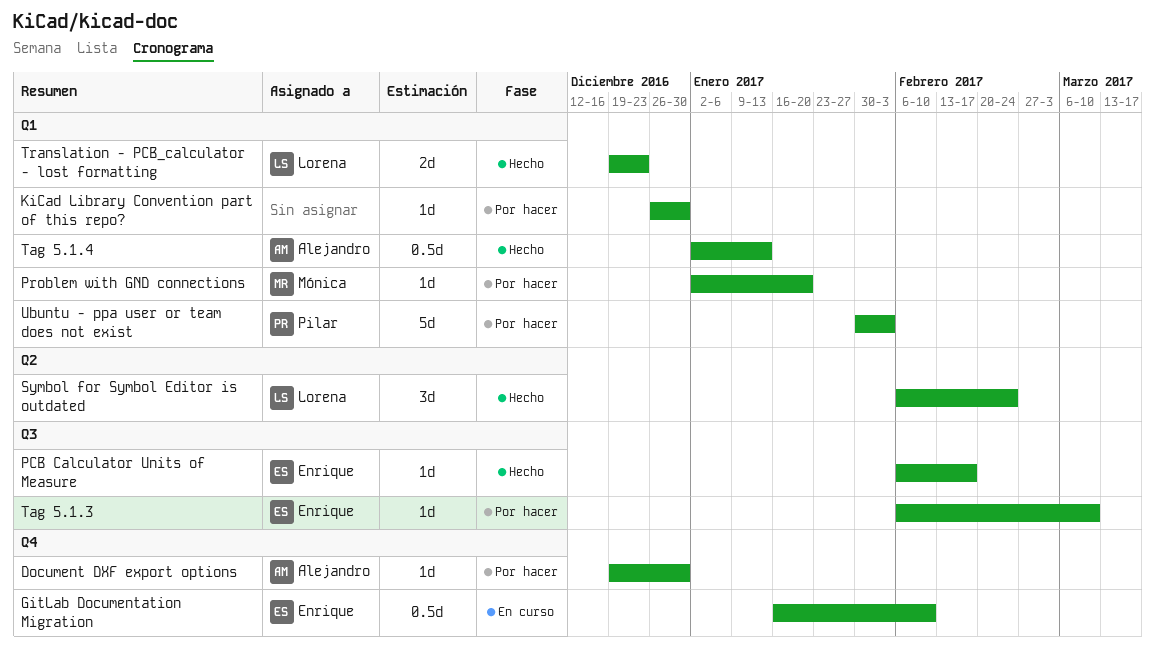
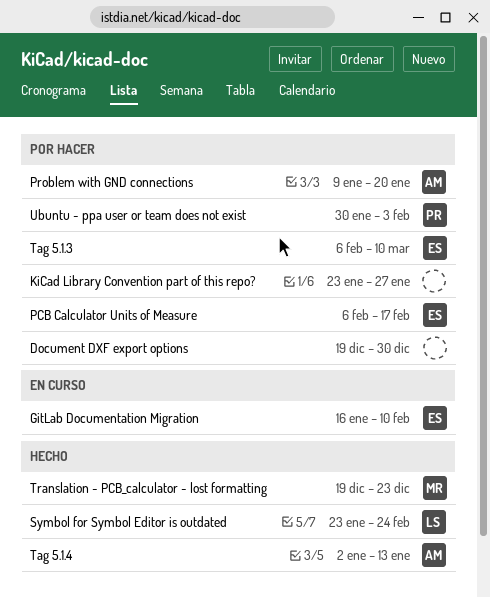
Document DXF export options, owner: Alejandro -> none
KiCad Library Convention part of this repo?, start: Dec 26 -> Jan 23
KiCad Library Convention part of this repo?, due: Dec 30 -> Jan 27
PCB Calculator Units of Measure, status: Hecho -> Por hacer
Problem with GND connections, owner: Mónica -> Alejandro
Problem with GND connections, start: Jan 2 -> Jan 9
Symbol for Symbol Editor is outdated, start: Feb 6 -> Jan 23
Translation - PCB_calculator - lost formatting, owner: Lorena -> Mónica

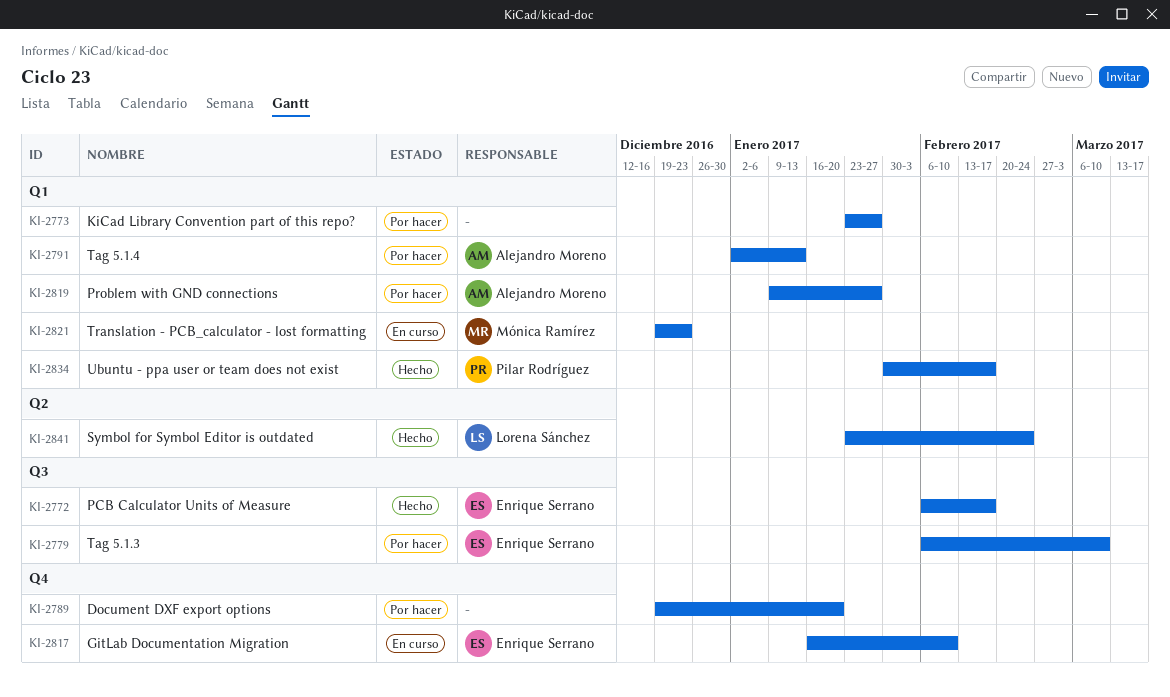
Document DXF export options, due: Dec 30 -> Jan 20
PCB Calculator Units of Measure, status: Por hacer -> Hecho
Problem with GND connections, due: Jan 20 -> Jan 27
Tag 5.1.4, status: Hecho -> Por hacer
Translation - PCB_calculator - lost formatting, status: Hecho -> En curso
Ubuntu - ppa user or team does not exist, status: Por hacer -> Hecho
Ubuntu - ppa user or team does not exist, due: Feb 3 -> Feb 17

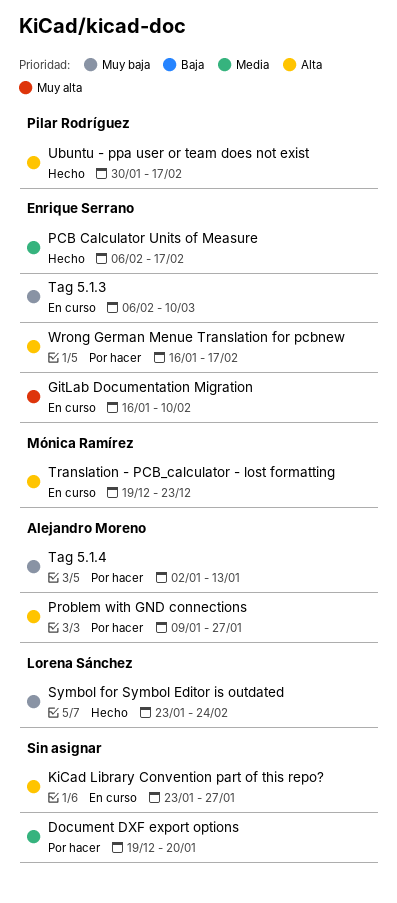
KiCad Library Convention part of this repo?, status: Por hacer -> En curso
Tag 5.1.3, status: Por hacer -> En curso
Wrong German Menue Translation for pcbnew: none -> present

